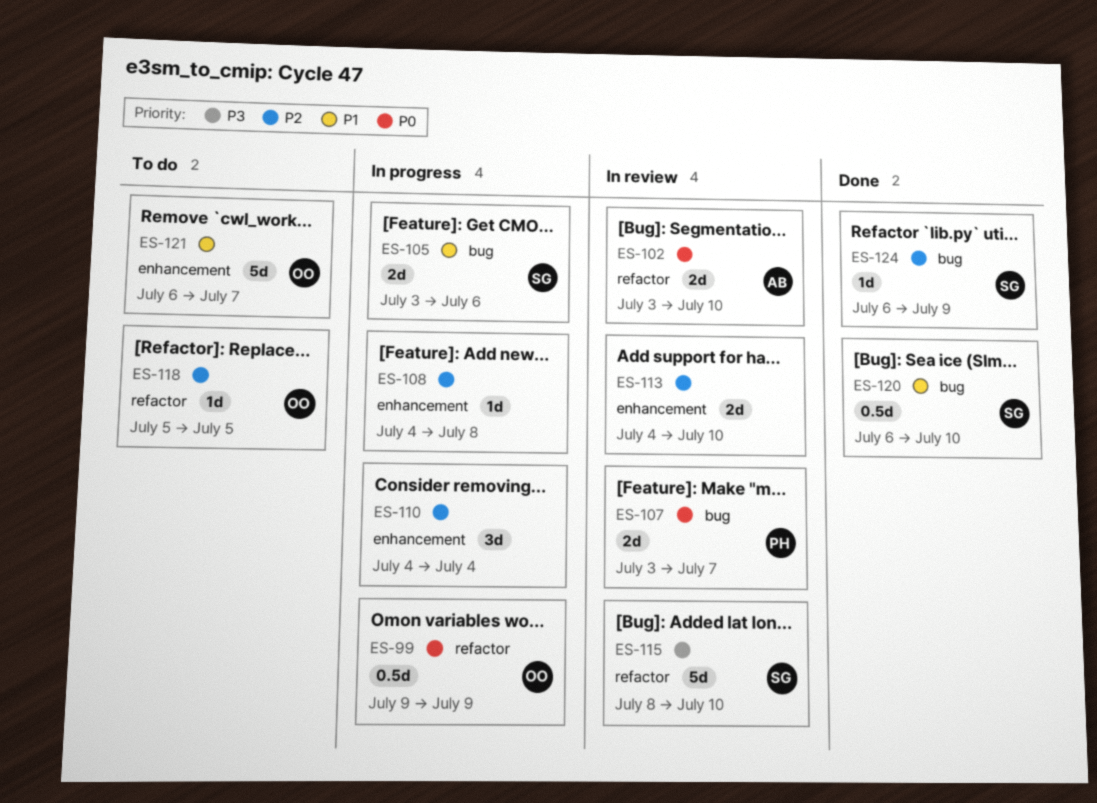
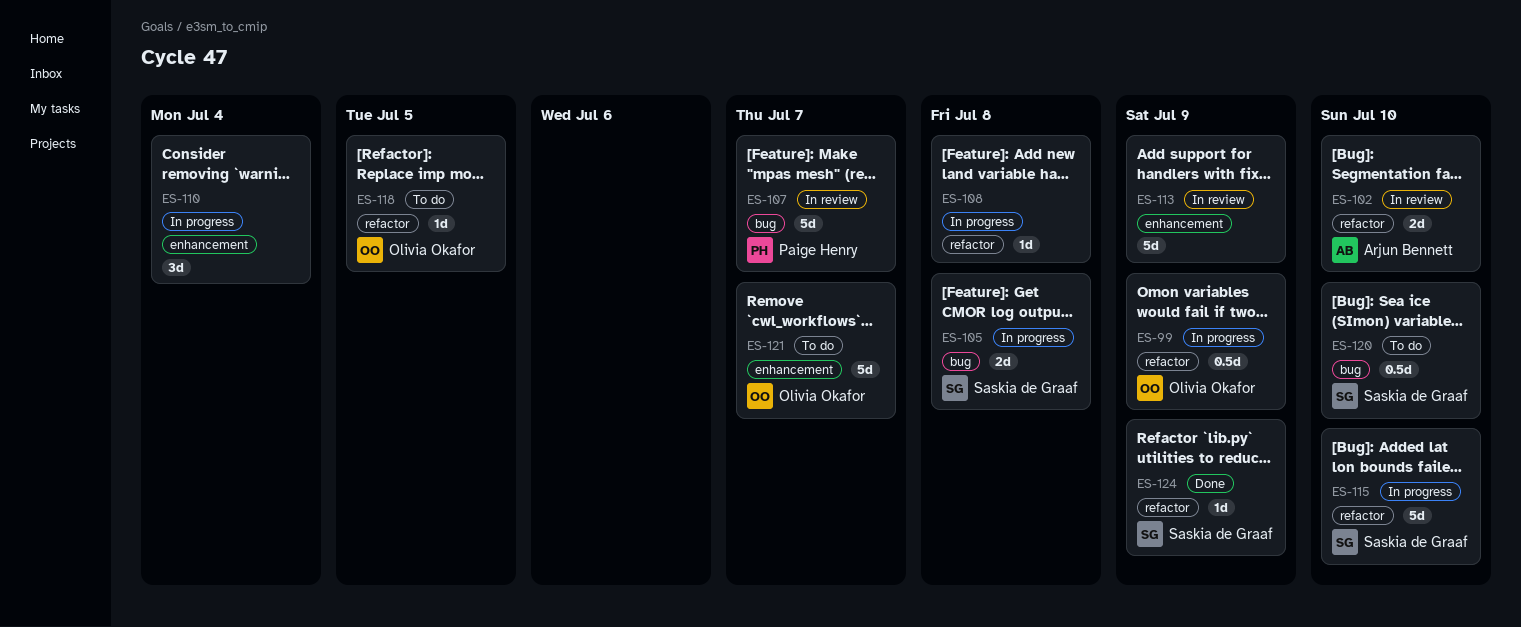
ES-105, due: Jul 6 -> Jul 8
ES-107, estimate: 2d -> 5d
ES-108, label: enhancement -> refactor
ES-113, estimate: 2d -> 5d
ES-113, due: Jul 10 -> Jul 9
ES-115, status: In review -> In progress
ES-120, status: Done -> To do
ES-124, label: bug -> refactor

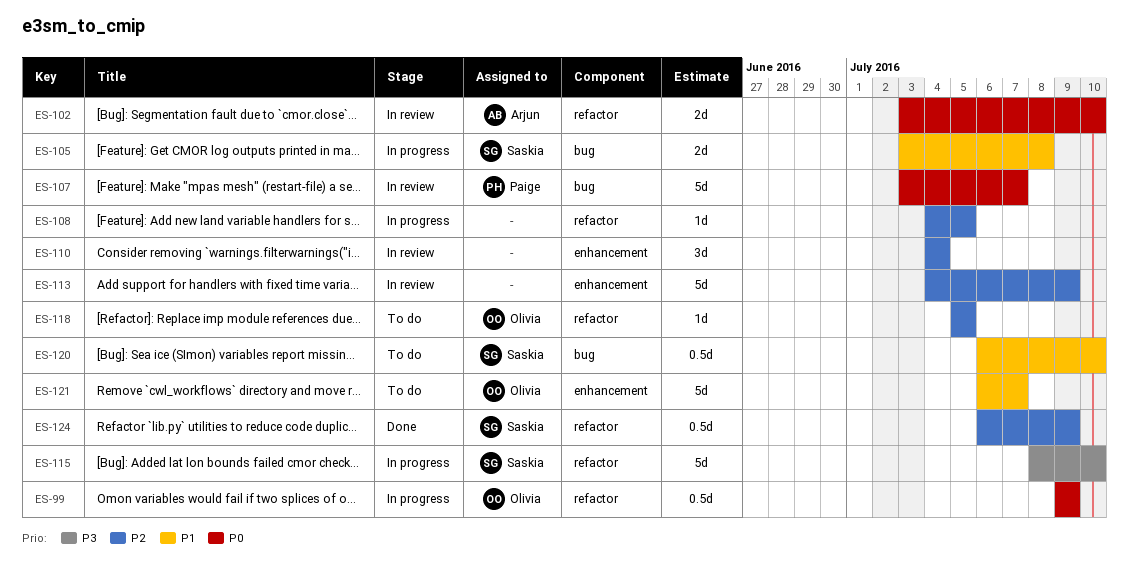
ES-108, due: Jul 8 -> Jul 5
ES-110, status: In progress -> In review
ES-124, estimate: 1d -> 0.5d

